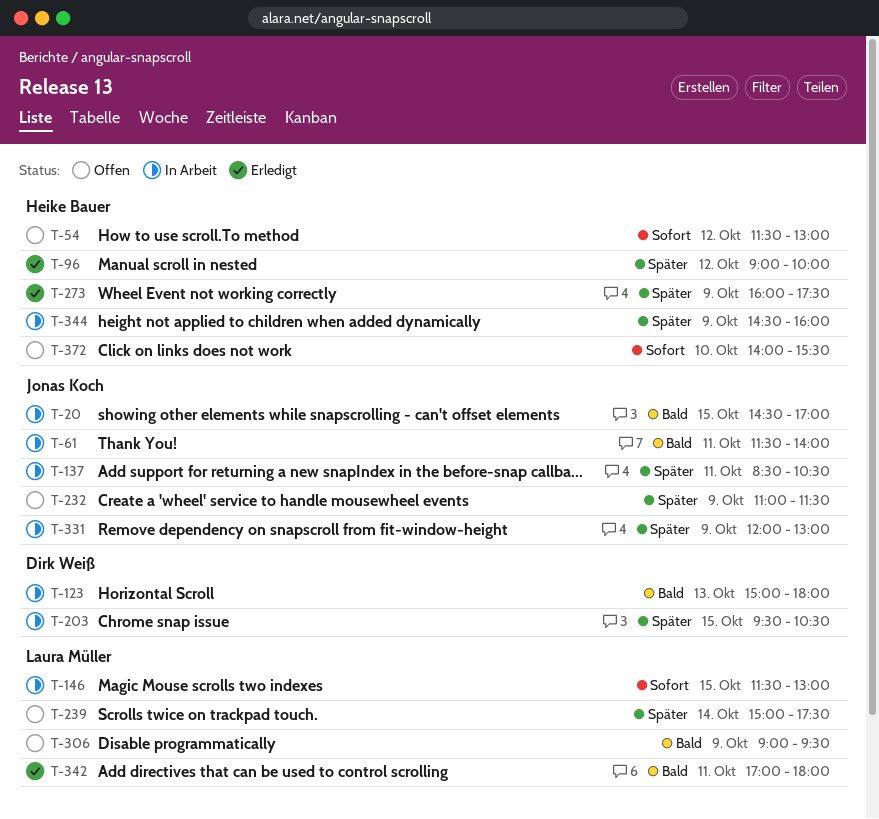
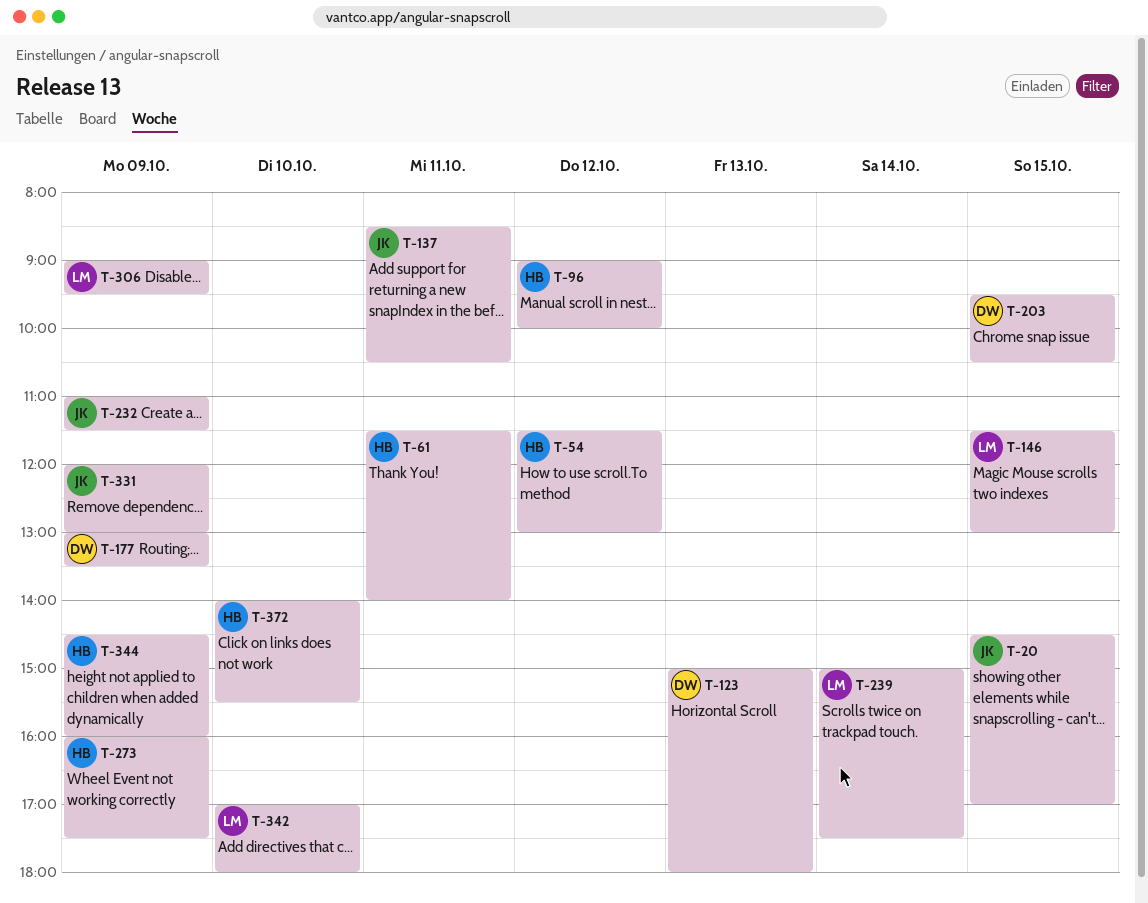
T-61, owner: Jonas Koch -> Heike Bauer
T-177: none -> present
T-342, day: Oct 11 -> Oct 10

